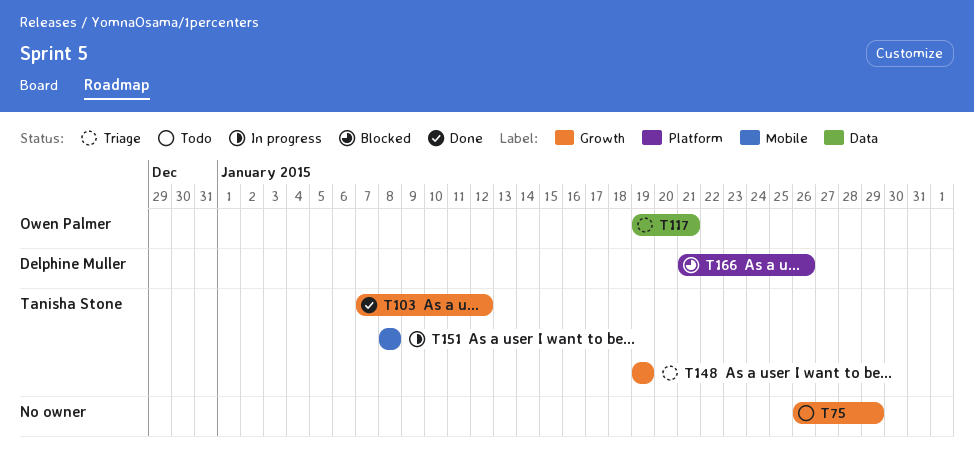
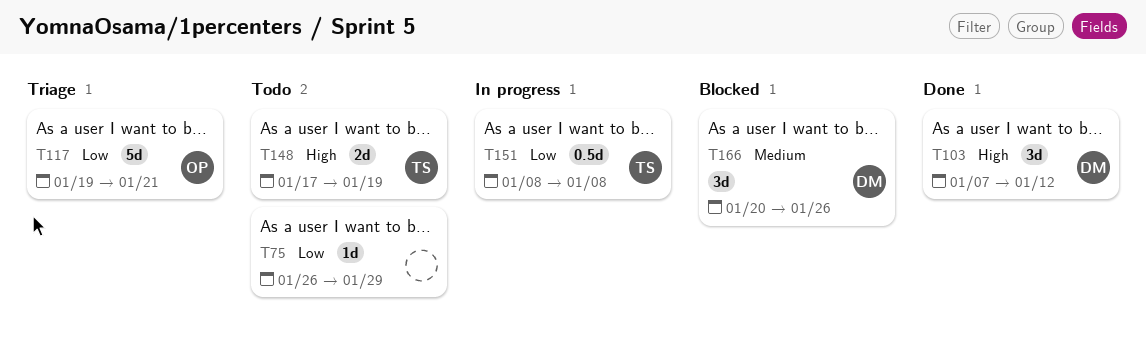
T103, owner: Tanisha Stone -> Delphine Muller
T148, status: Triage -> Todo
T148, start: Jan 19 -> Jan 17
T166, start: Jan 21 -> Jan 20

